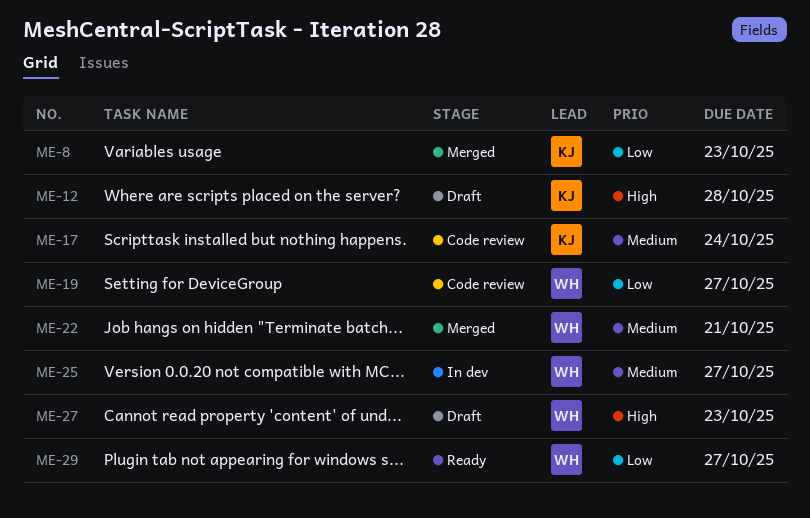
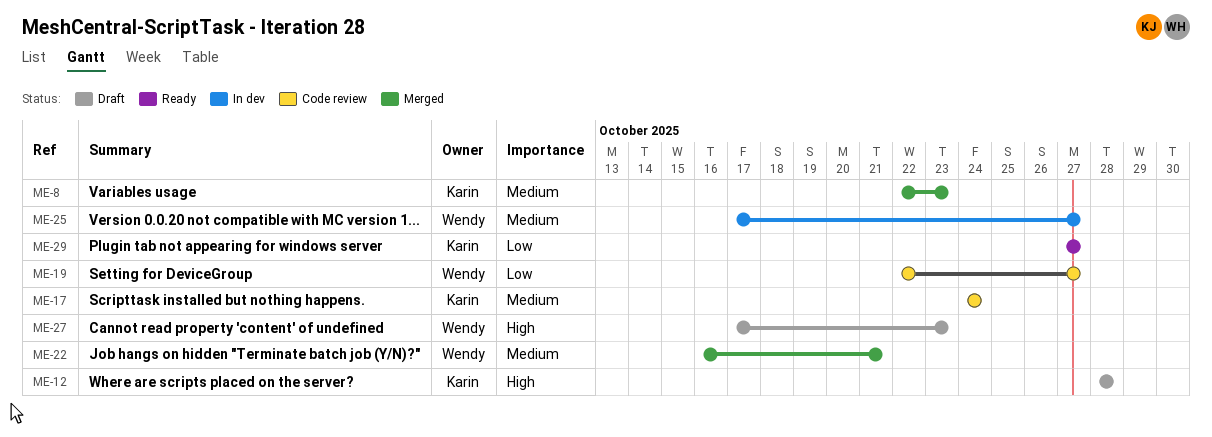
ME-8, priority: Low -> Medium
ME-29, owner: Wendy -> Karin

